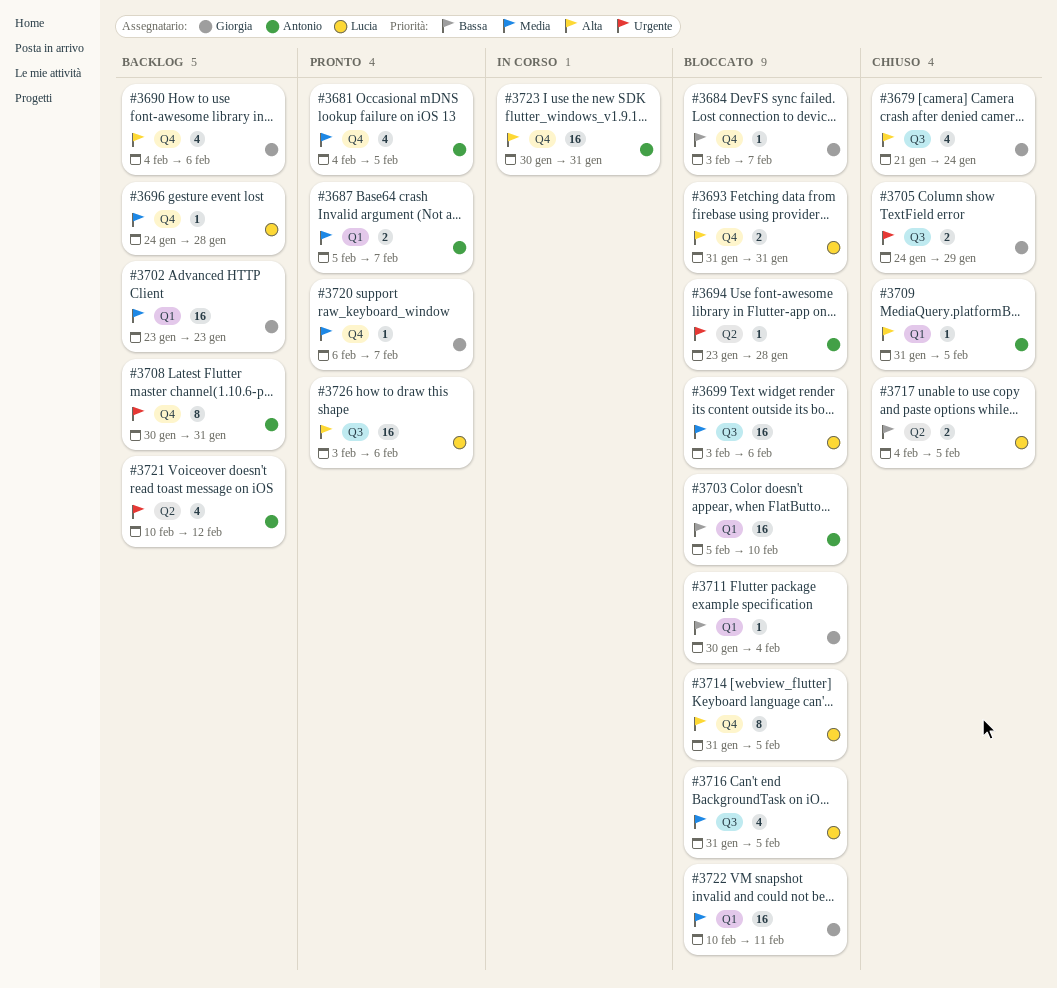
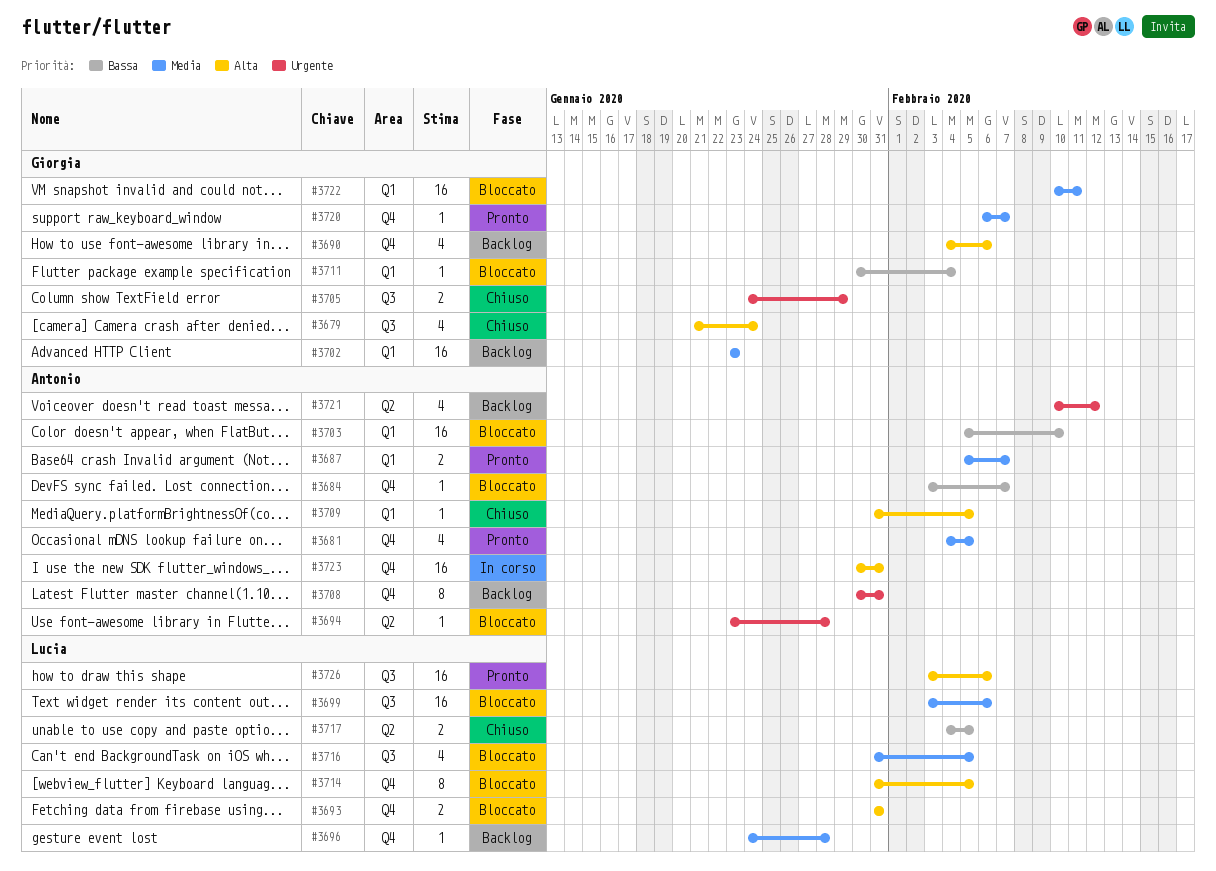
#3684, owner: Giorgia -> Antonio

